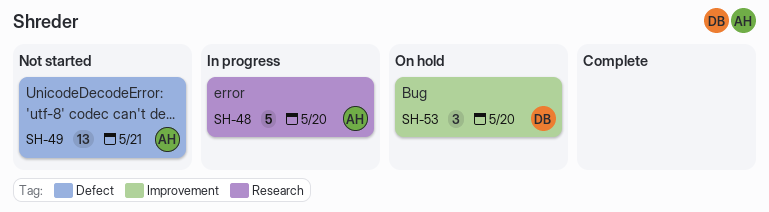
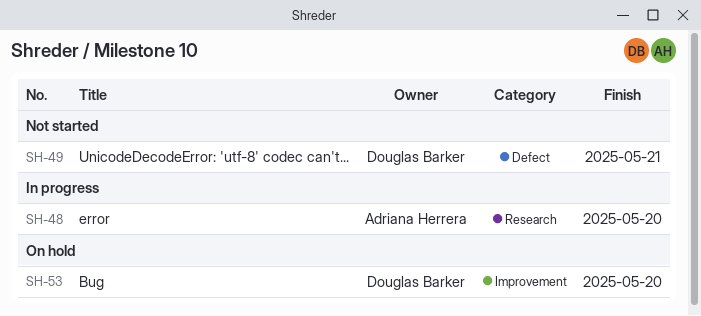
SH-49, owner: Adriana Herrera -> Douglas Barker

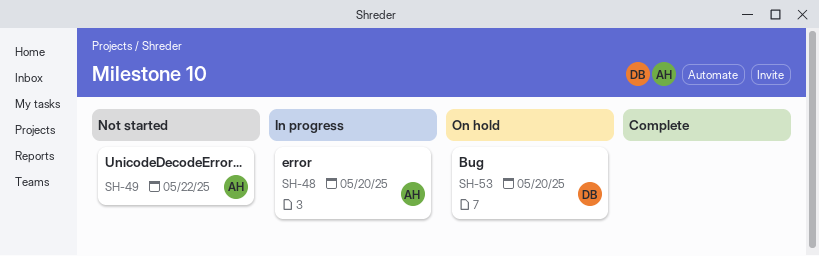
SH-49, owner: Douglas Barker -> Adriana Herrera
SH-49, due: May 21 -> May 22

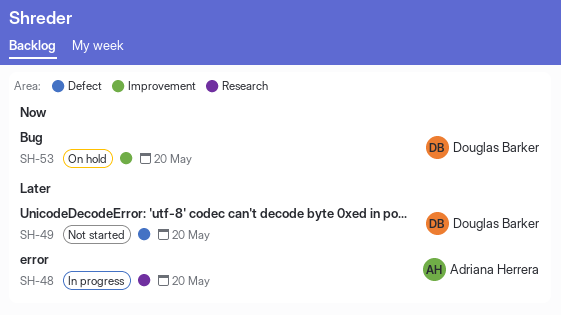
SH-49, owner: Adriana Herrera -> Douglas Barker
SH-49, due: May 22 -> May 20

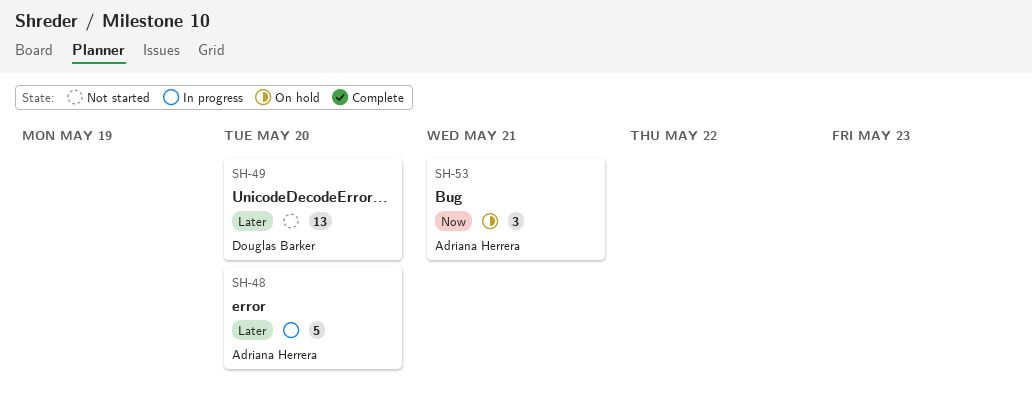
SH-53, owner: Douglas Barker -> Adriana Herrera
SH-53, due: May 20 -> May 21

